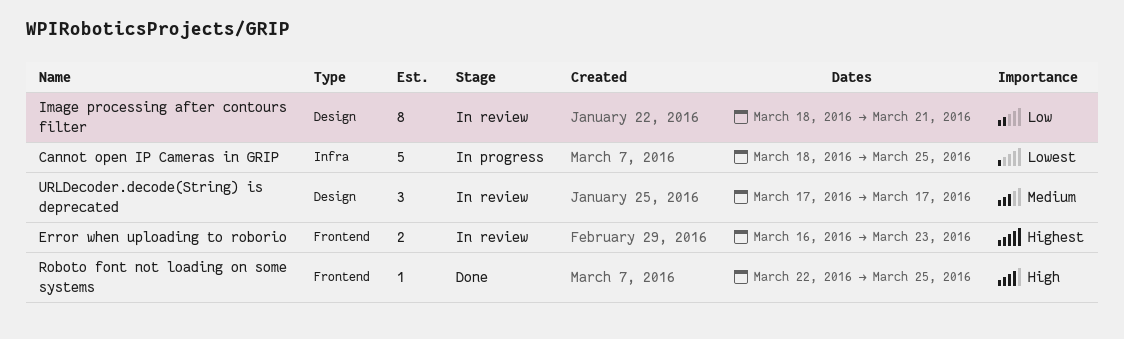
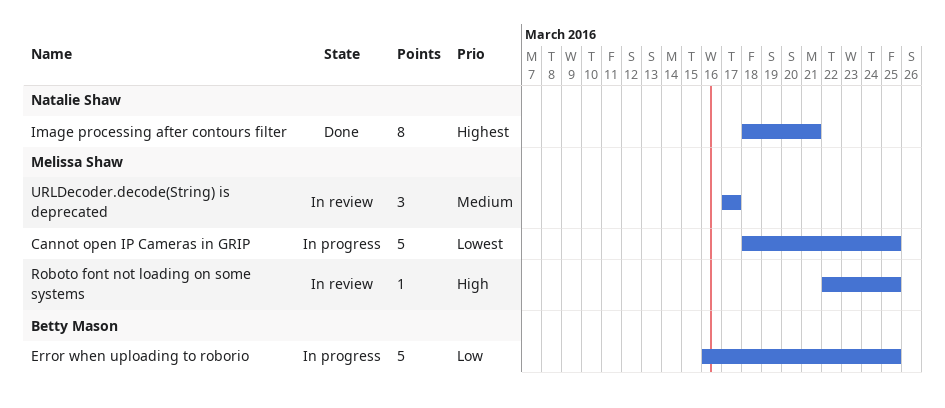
Error when uploading to roborio, status: In review -> In progress
Error when uploading to roborio, priority: Highest -> Low
Error when uploading to roborio, estimate: 2 -> 5
Error when uploading to roborio, due: Mar 23 -> Mar 25
Image processing after contours filter, status: In review -> Done
Image processing after contours filter, priority: Low -> Highest
Roboto font not loading on some systems, status: Done -> In review

